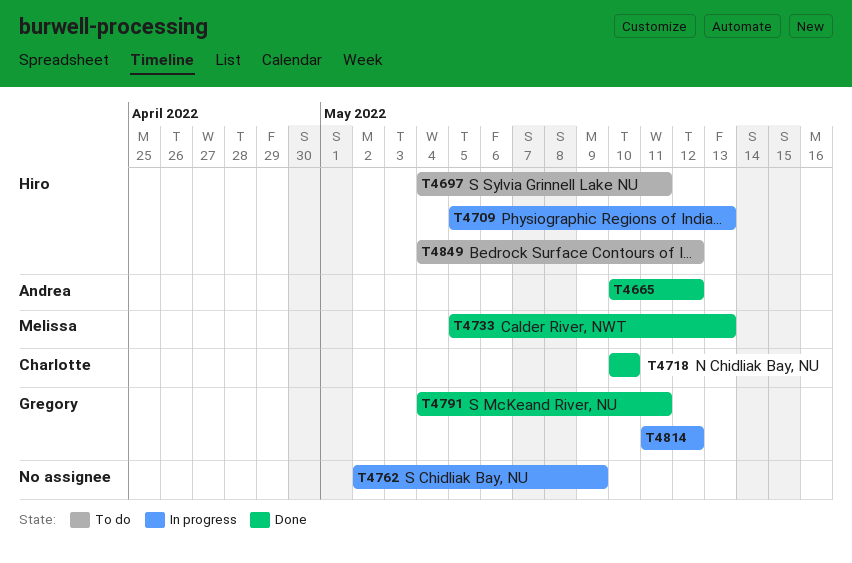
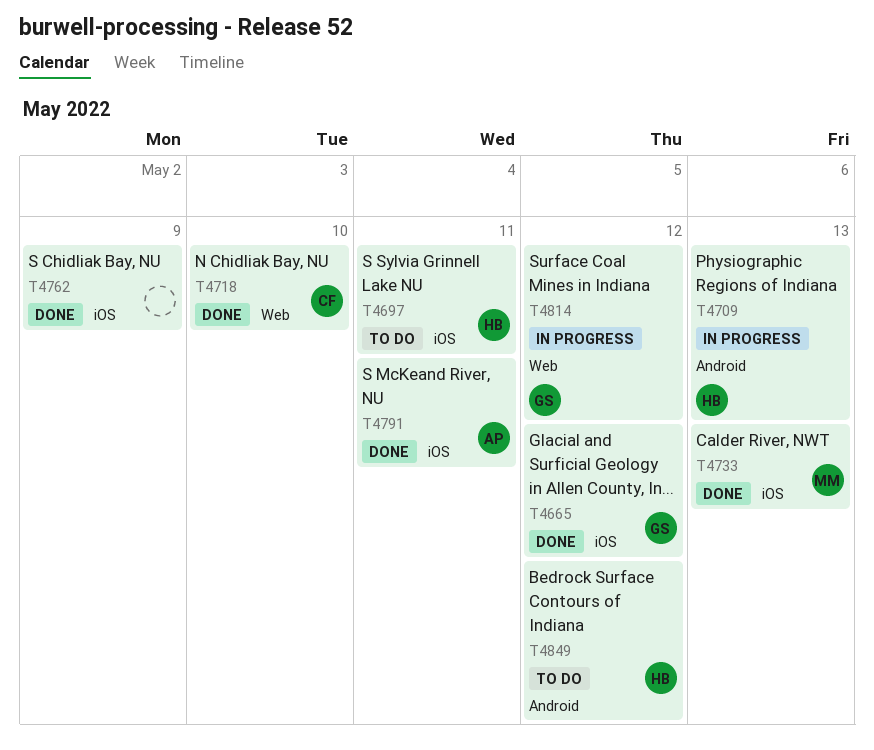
T4665, owner: Andrea -> Gregory
T4762, status: In progress -> Done
T4791, owner: Gregory -> Andrea

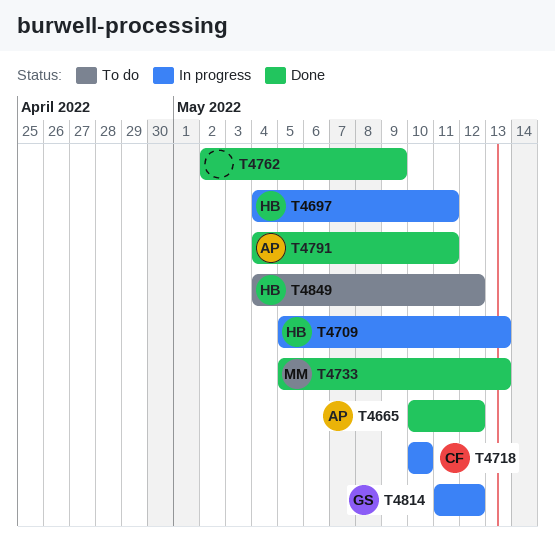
T4665, owner: GS -> AP
T4697, status: To do -> In progress
T4718, status: Done -> In progress

